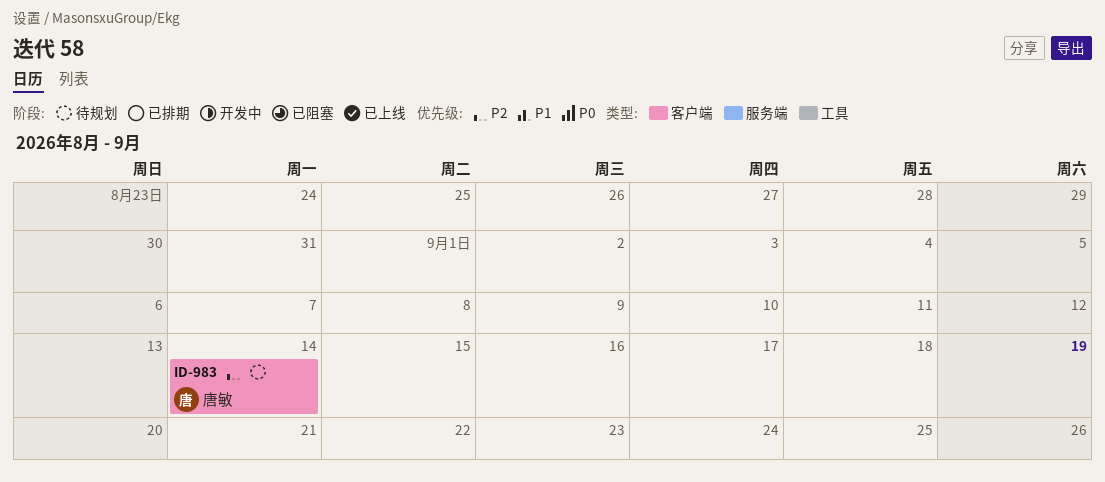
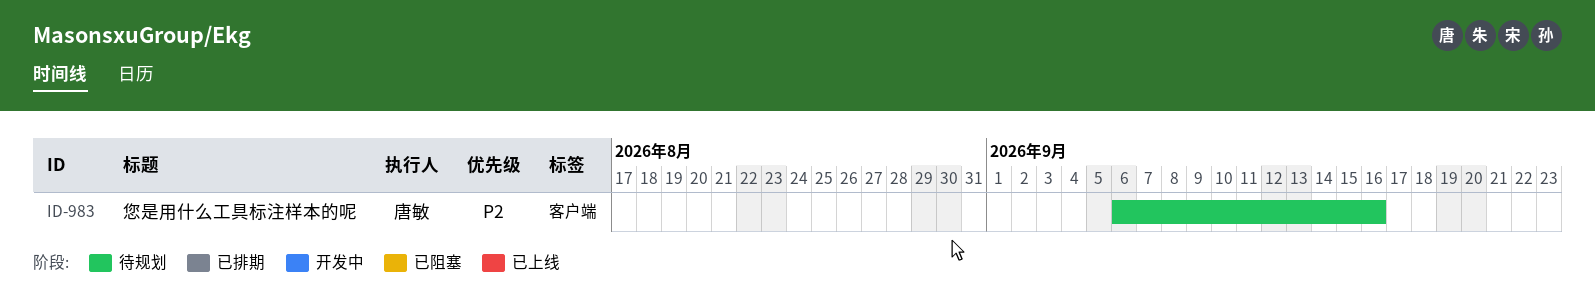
ID-983, due: Sep 14 -> Sep 16

